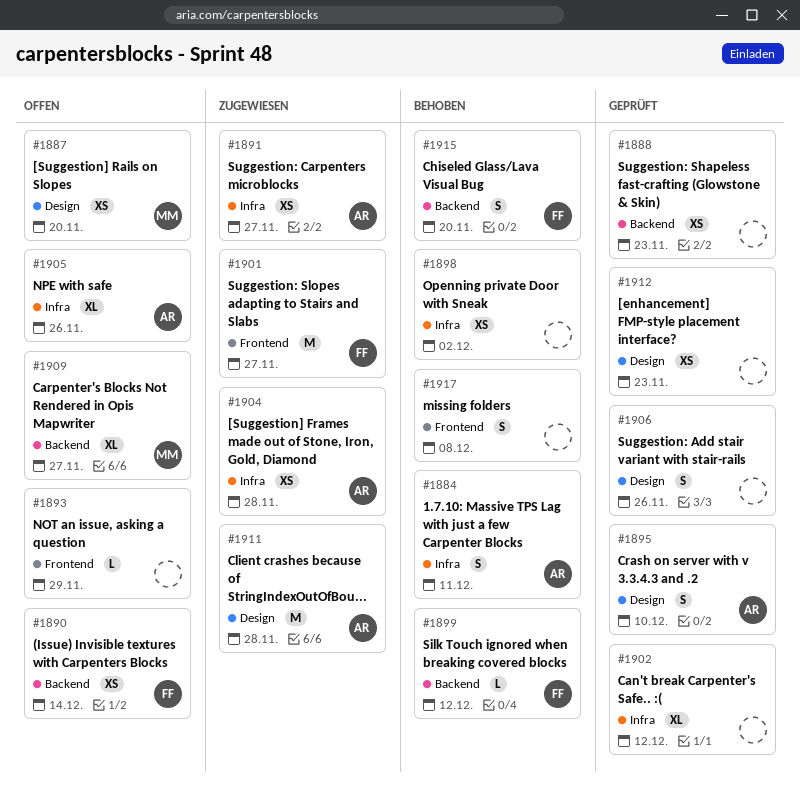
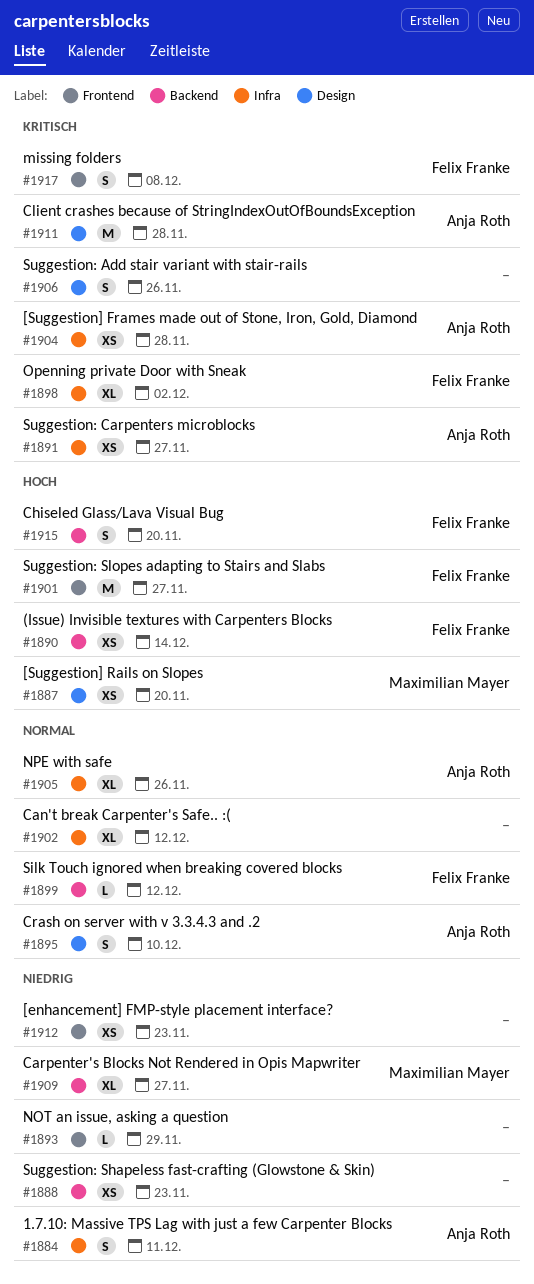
#1898, owner: none -> Felix Franke
#1898, estimate: XS -> XL
#1912, label: Design -> Frontend
#1917, owner: none -> Felix Franke

